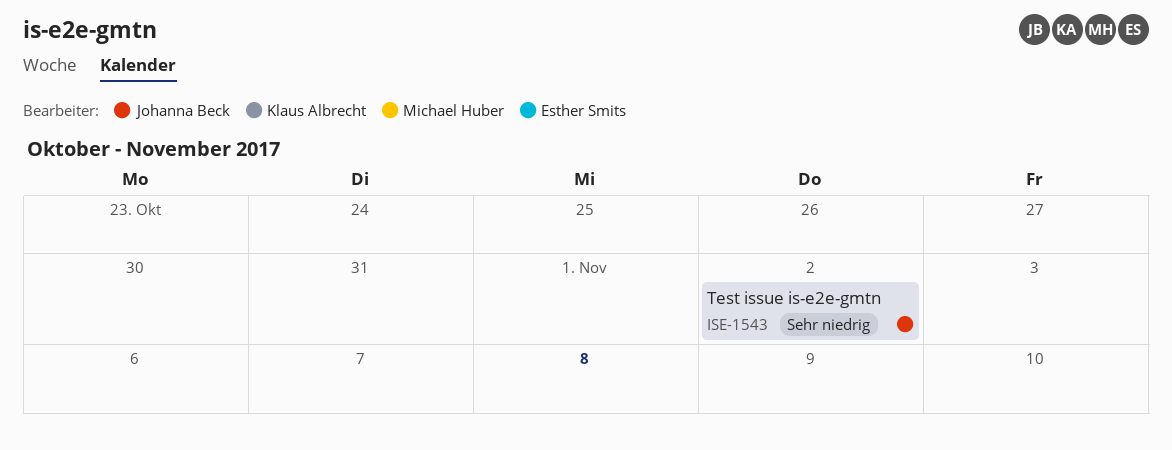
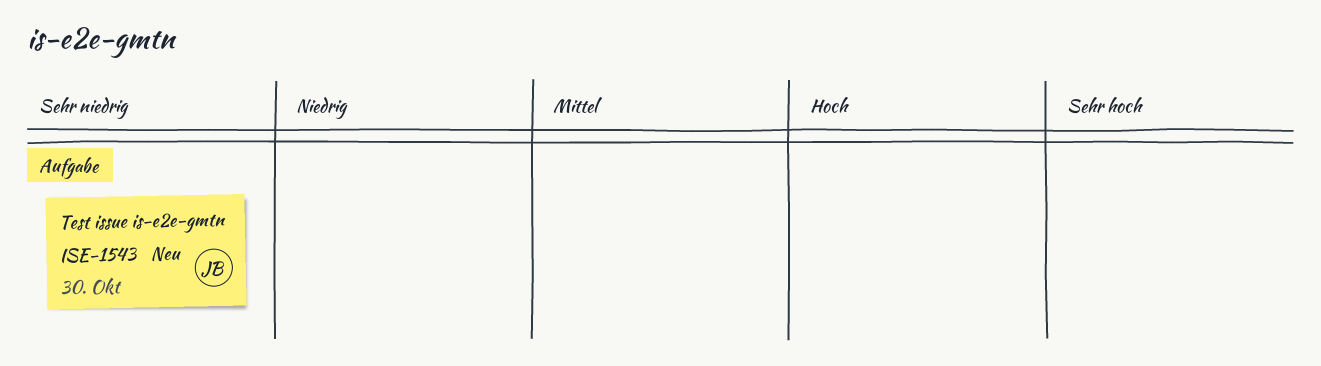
ISE-1543, due: Nov 2 -> Oct 30

